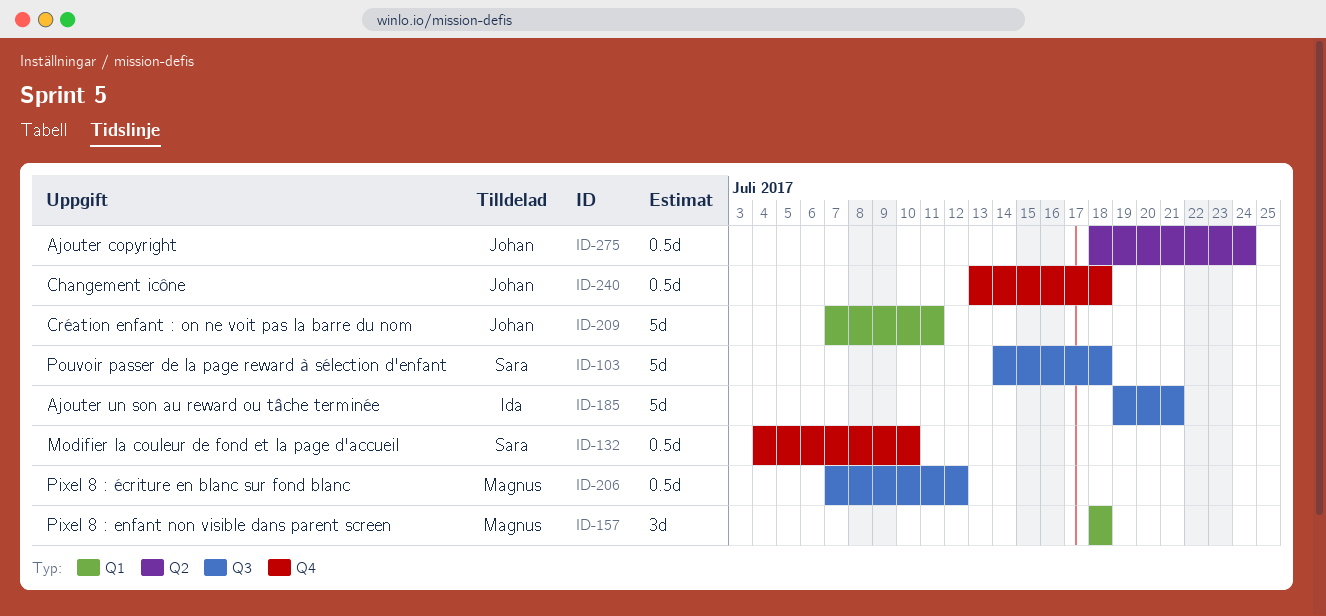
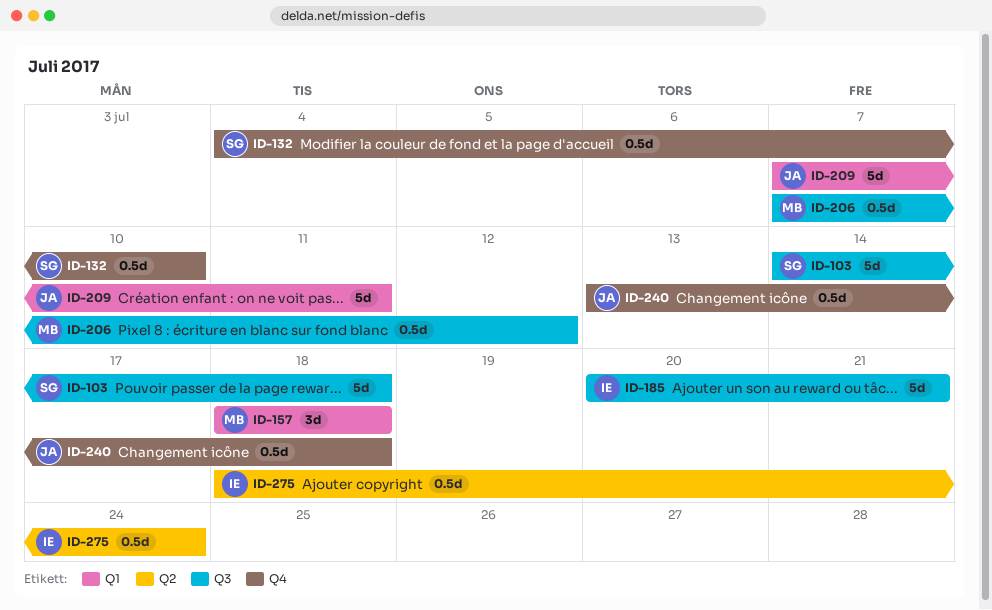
ID-185, start: Jul 19 -> Jul 20
ID-275, owner: Johan -> Ida

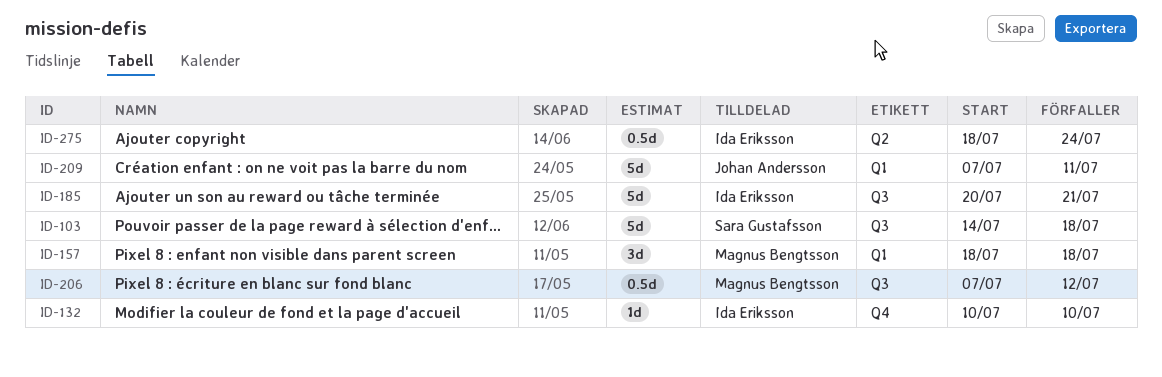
ID-132, owner: Sara Gustafsson -> Ida Eriksson
ID-132, estimate: 0.5d -> 1d
ID-132, start: Jul 4 -> Jul 10
ID-240: present -> none

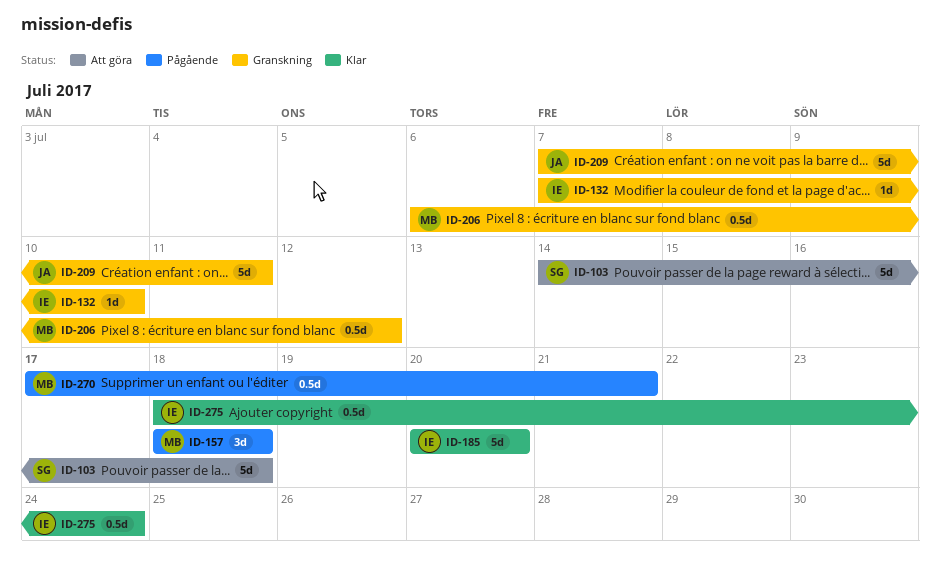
ID-132, start: Jul 10 -> Jul 7
ID-185, due: Jul 21 -> Jul 20
ID-206, start: Jul 7 -> Jul 6
ID-270: none -> present

